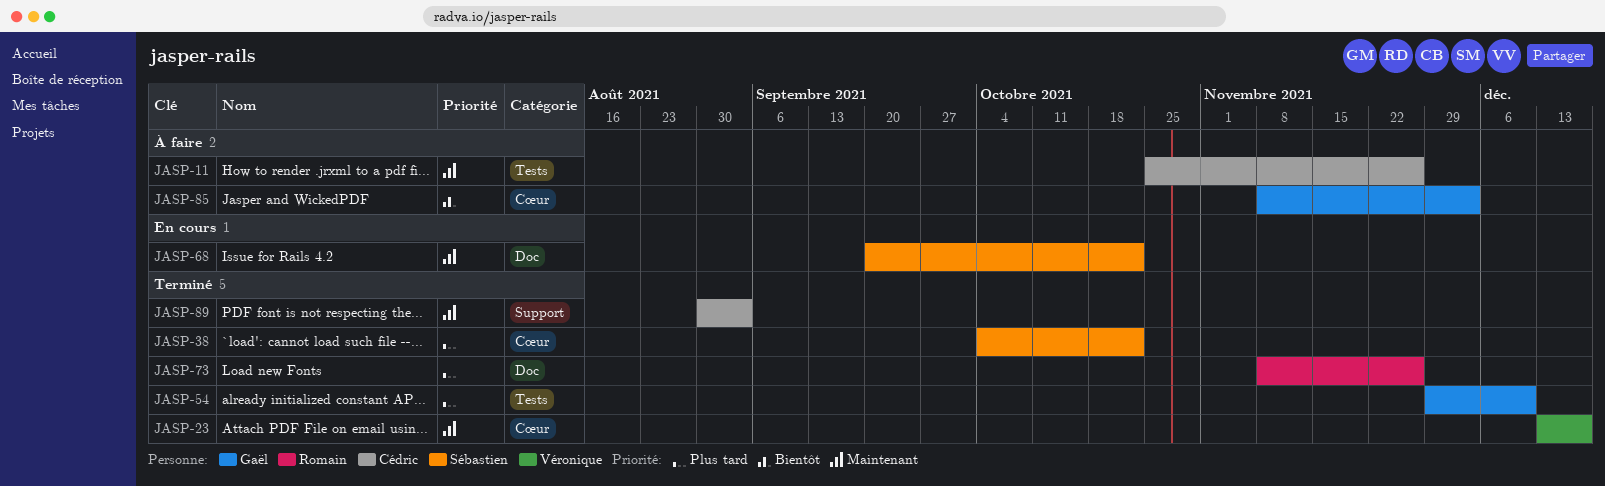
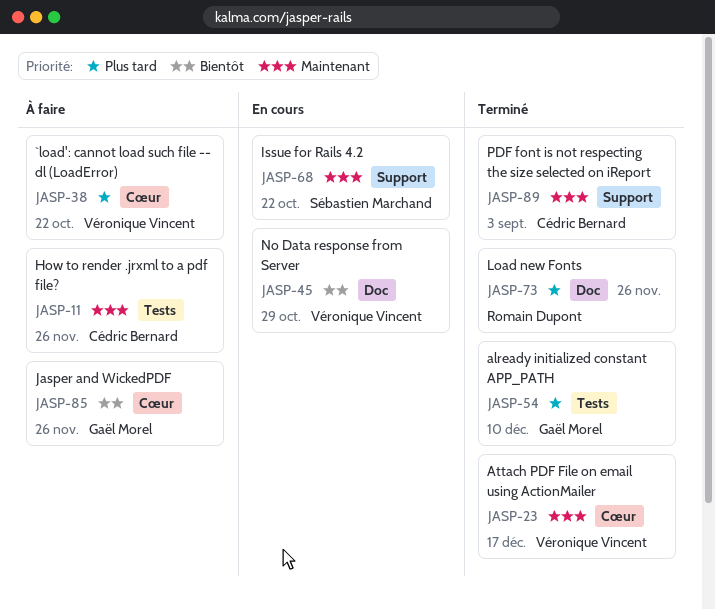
JASP-38, status: Terminé -> À faire
JASP-38, owner: Sébastien Marchand -> Véronique Vincent
JASP-45: none -> present
JASP-68, label: Doc -> Support
JASP-85, due: Dec 3 -> Nov 26

